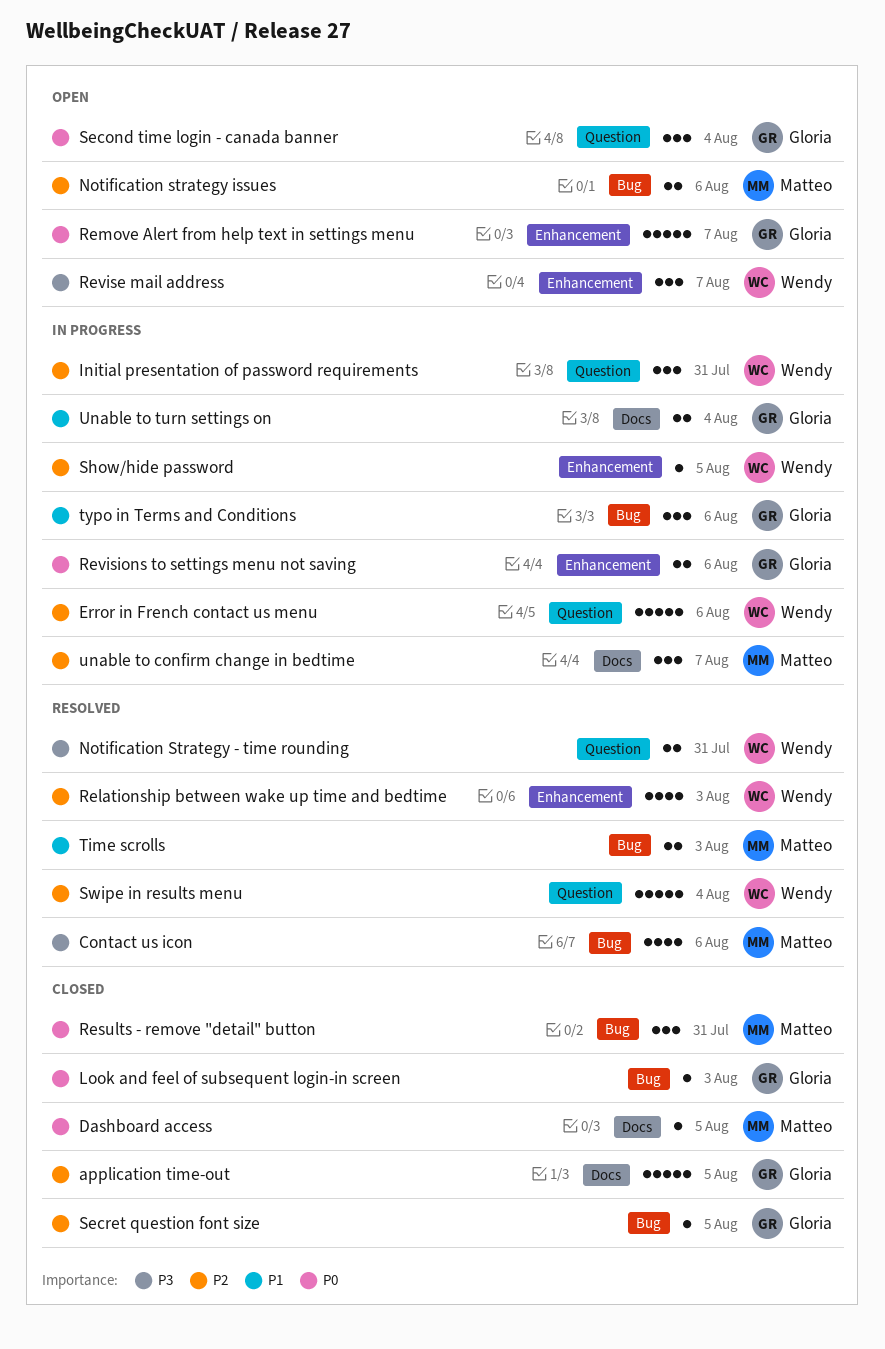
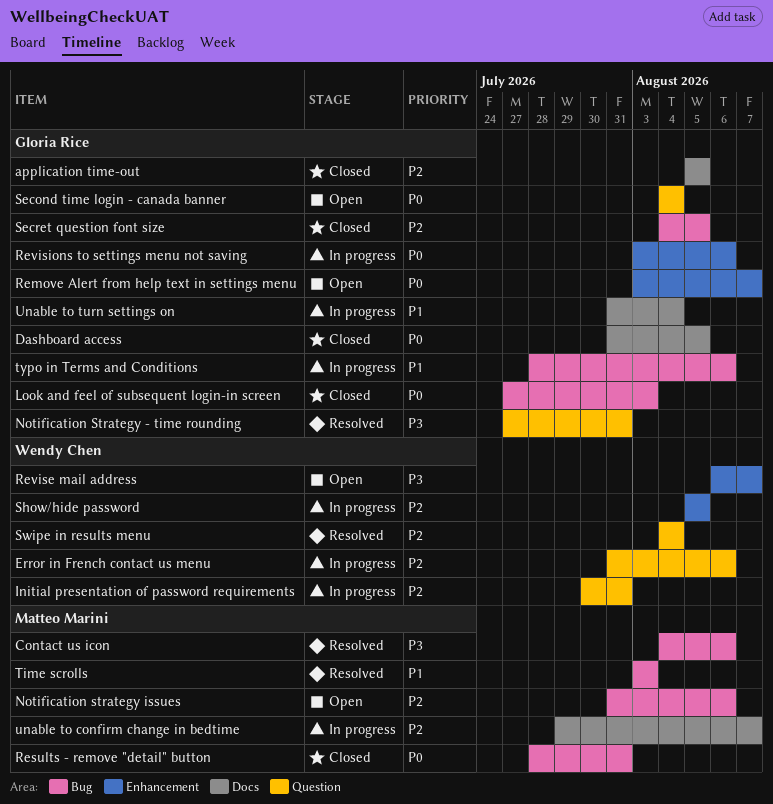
Dashboard access, owner: Matteo Marini -> Gloria Rice
Notification Strategy - time rounding, owner: Wendy Chen -> Gloria Rice
Relationship between wake up time and bedtime: present -> none

